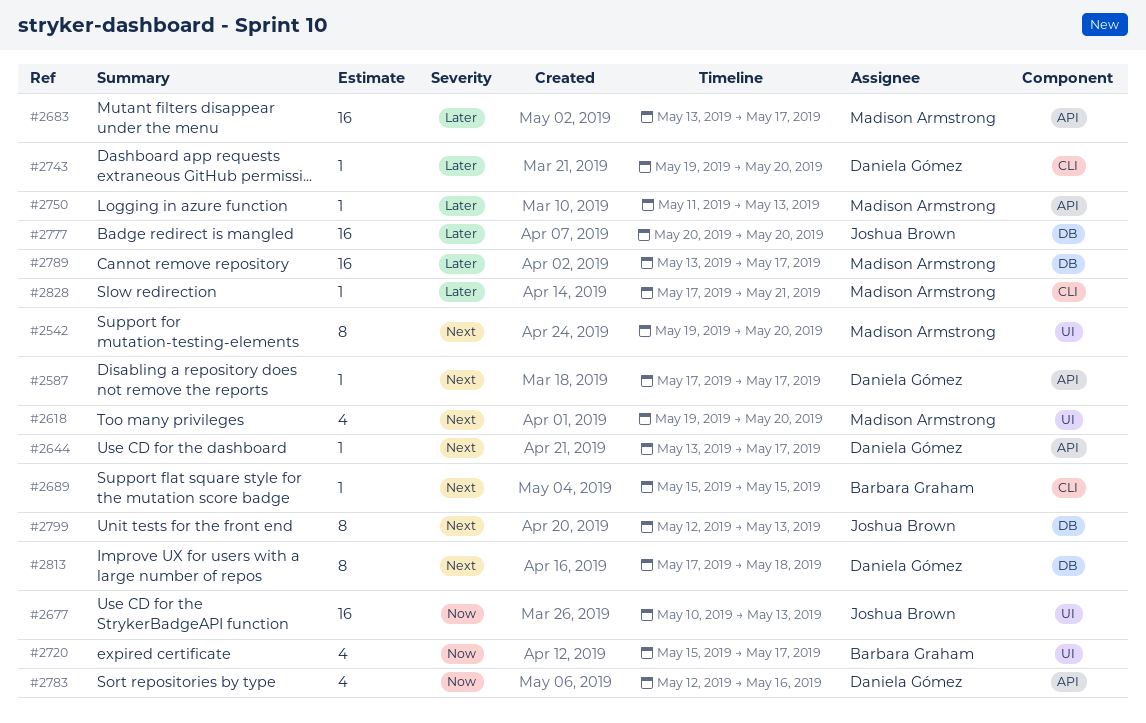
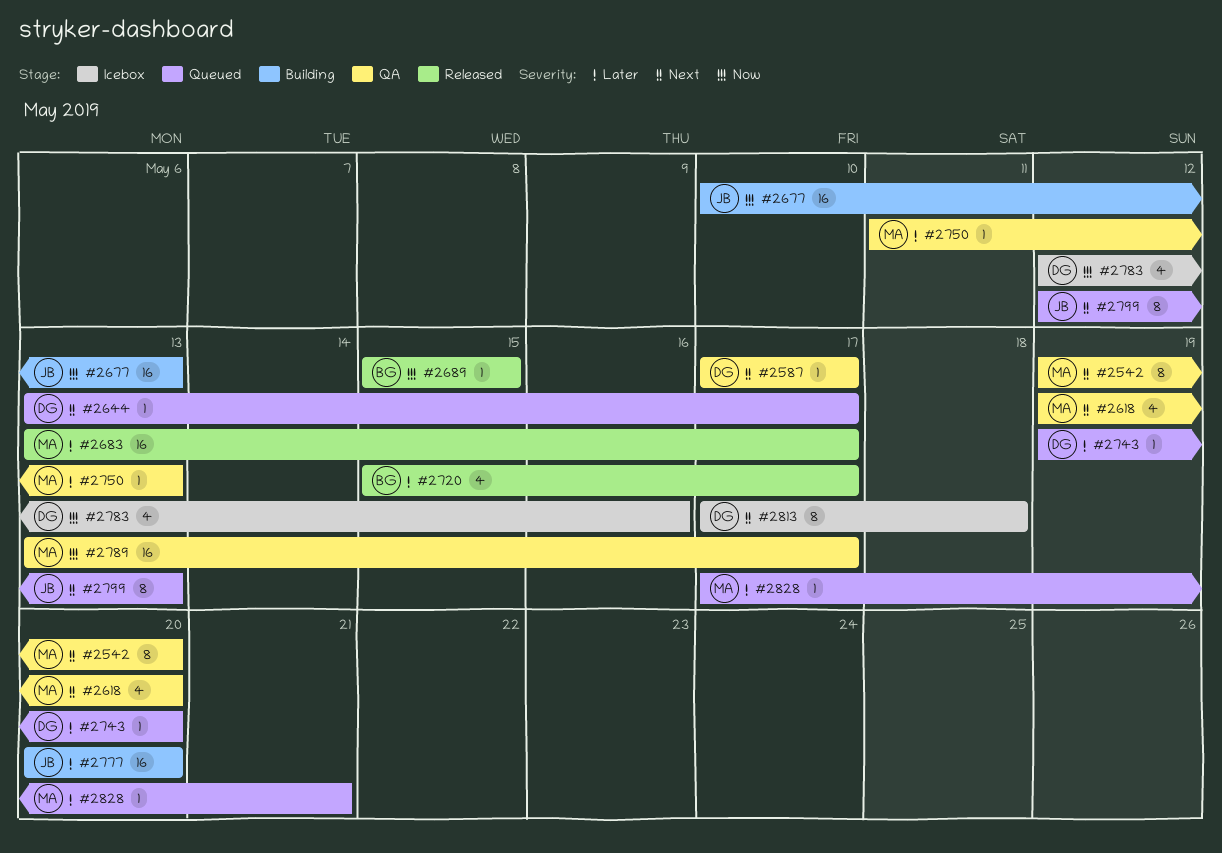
#2689, priority: Next -> Now
#2720, priority: Now -> Later
#2789, priority: Later -> Now

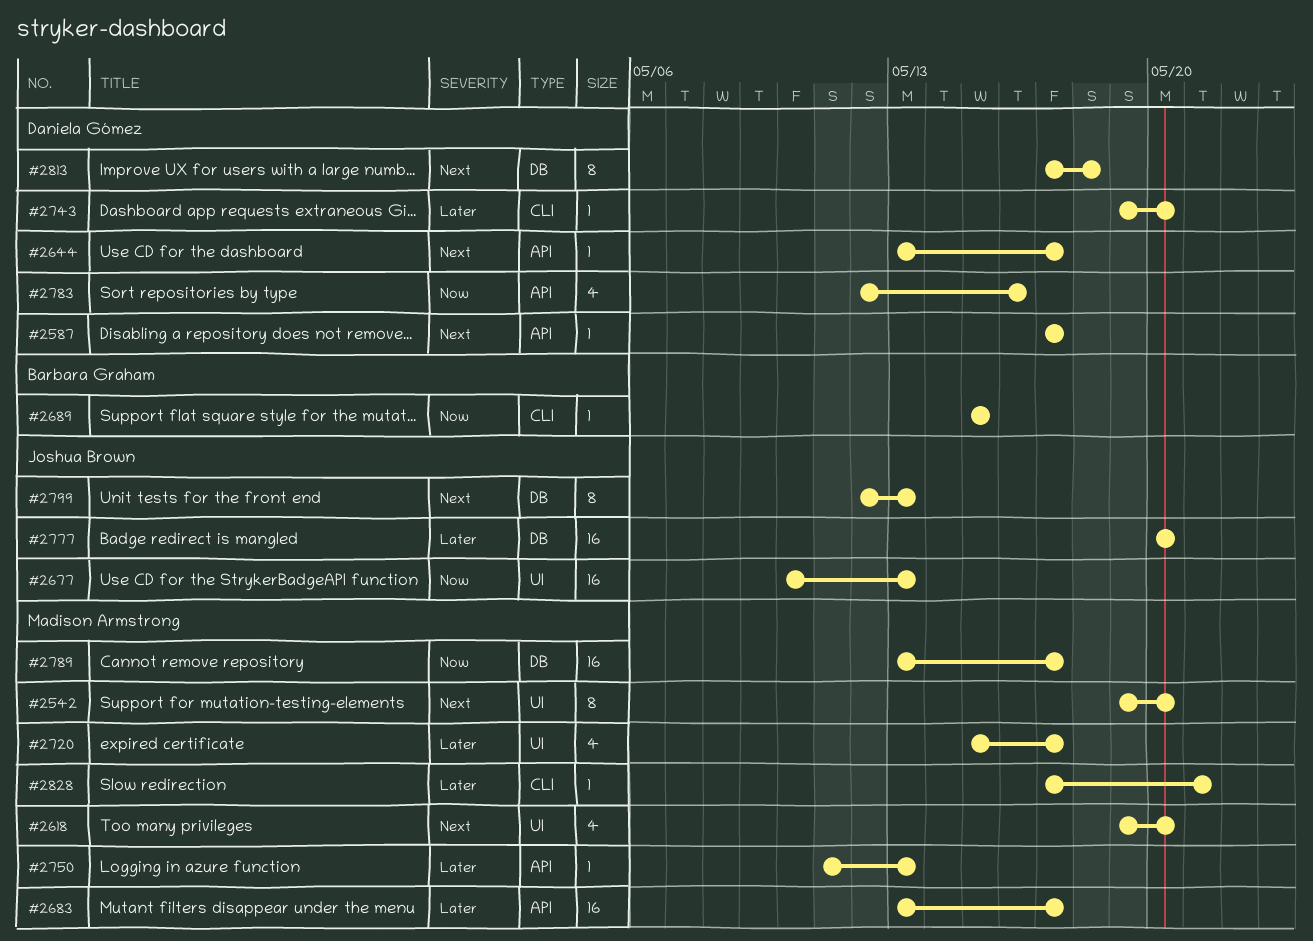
#2720, owner: Barbara Graham -> Madison Armstrong

